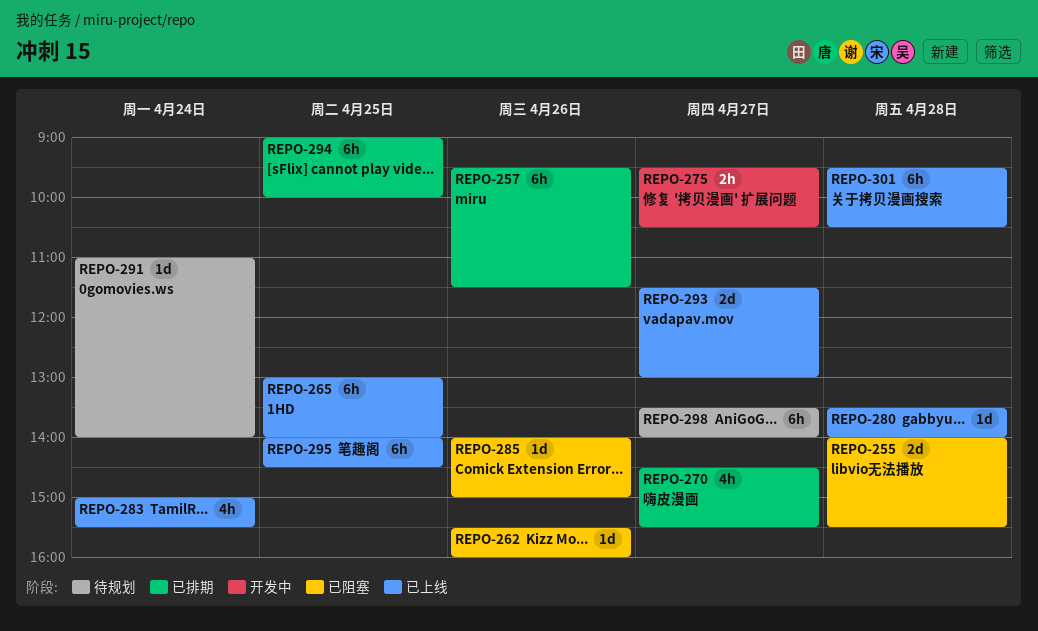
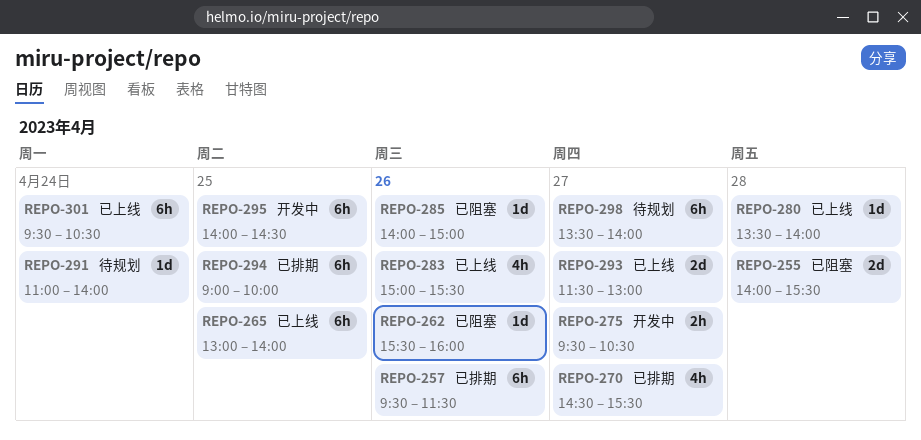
REPO-283, day: Apr 24 -> Apr 26
REPO-295, status: 已上线 -> 开发中
REPO-301, day: Apr 28 -> Apr 24

